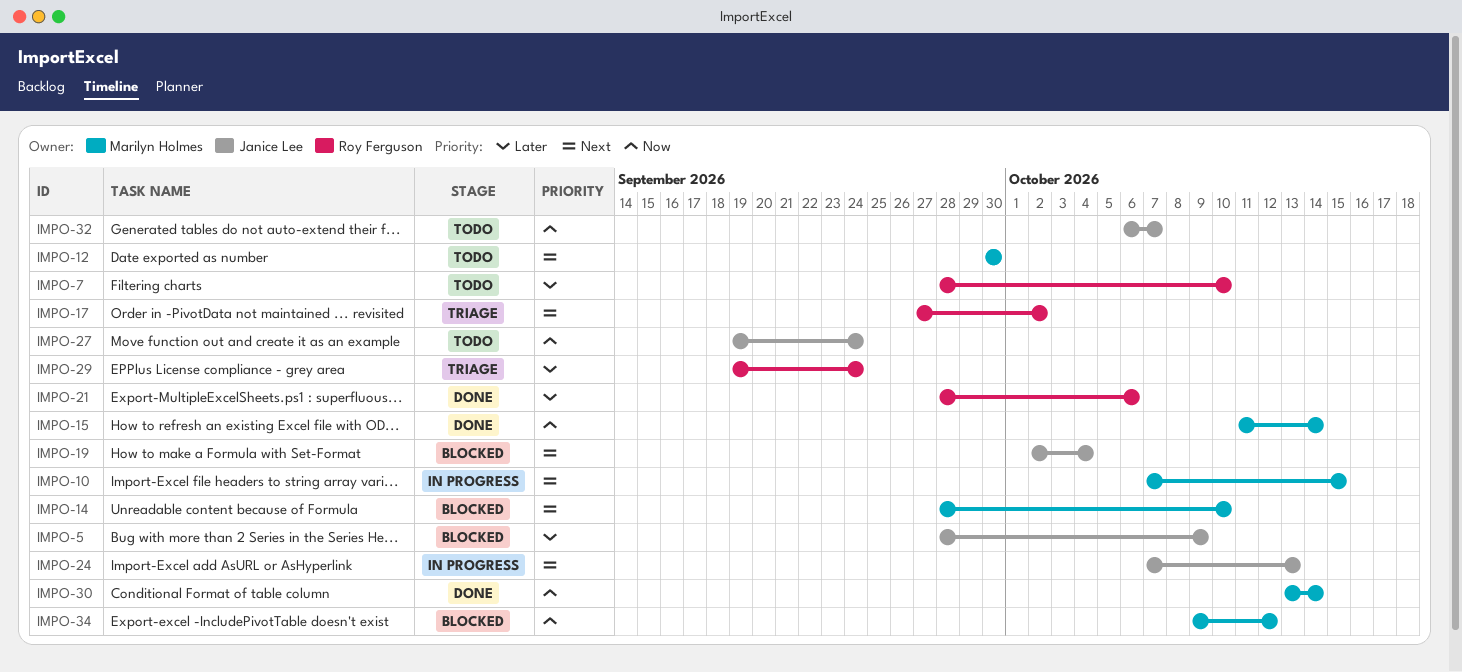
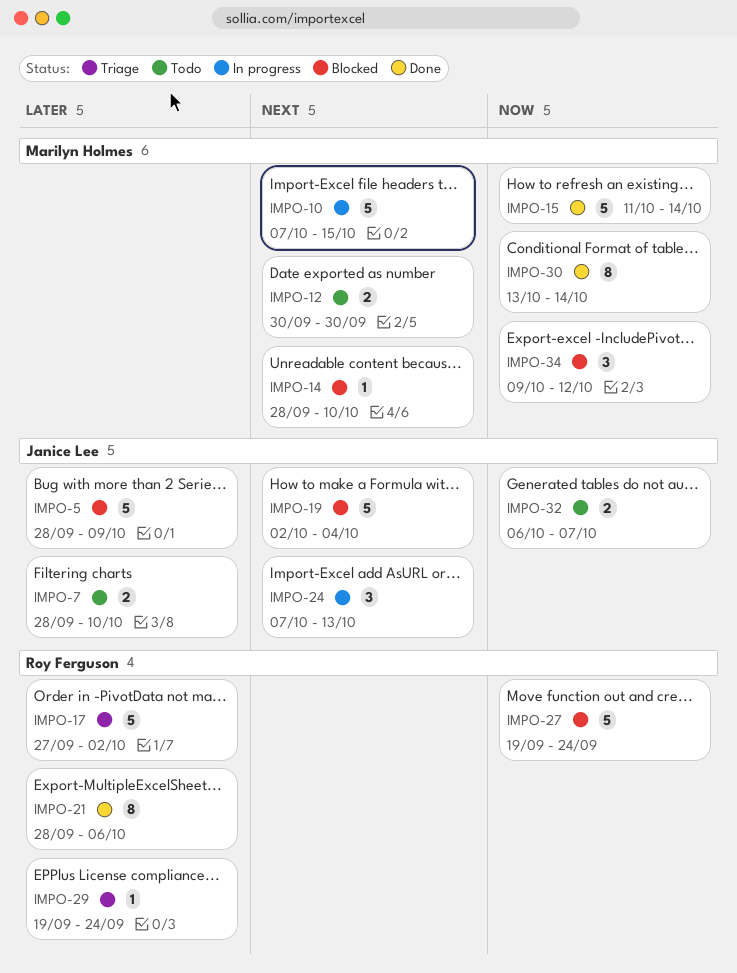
IMPO-7, owner: Roy Ferguson -> Janice Lee
IMPO-17, priority: Next -> Later
IMPO-27, status: Todo -> Blocked
IMPO-27, owner: Janice Lee -> Roy Ferguson

